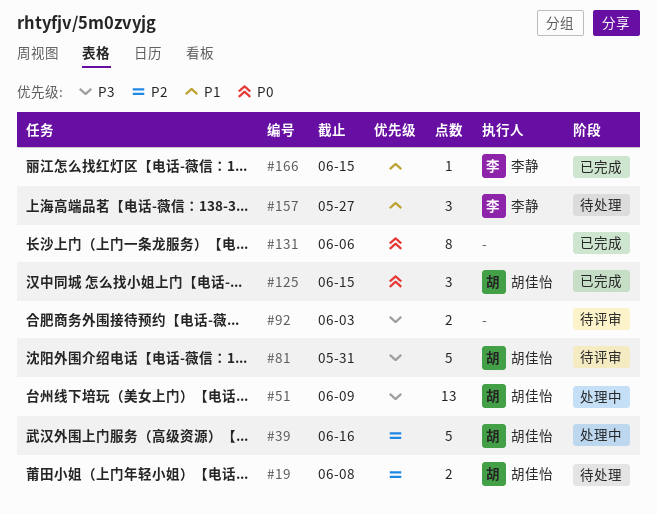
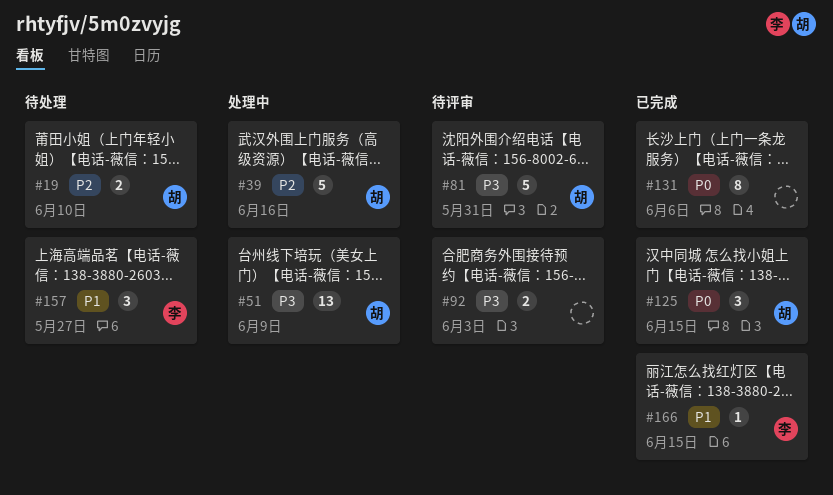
#19, due: Jun 8 -> Jun 10

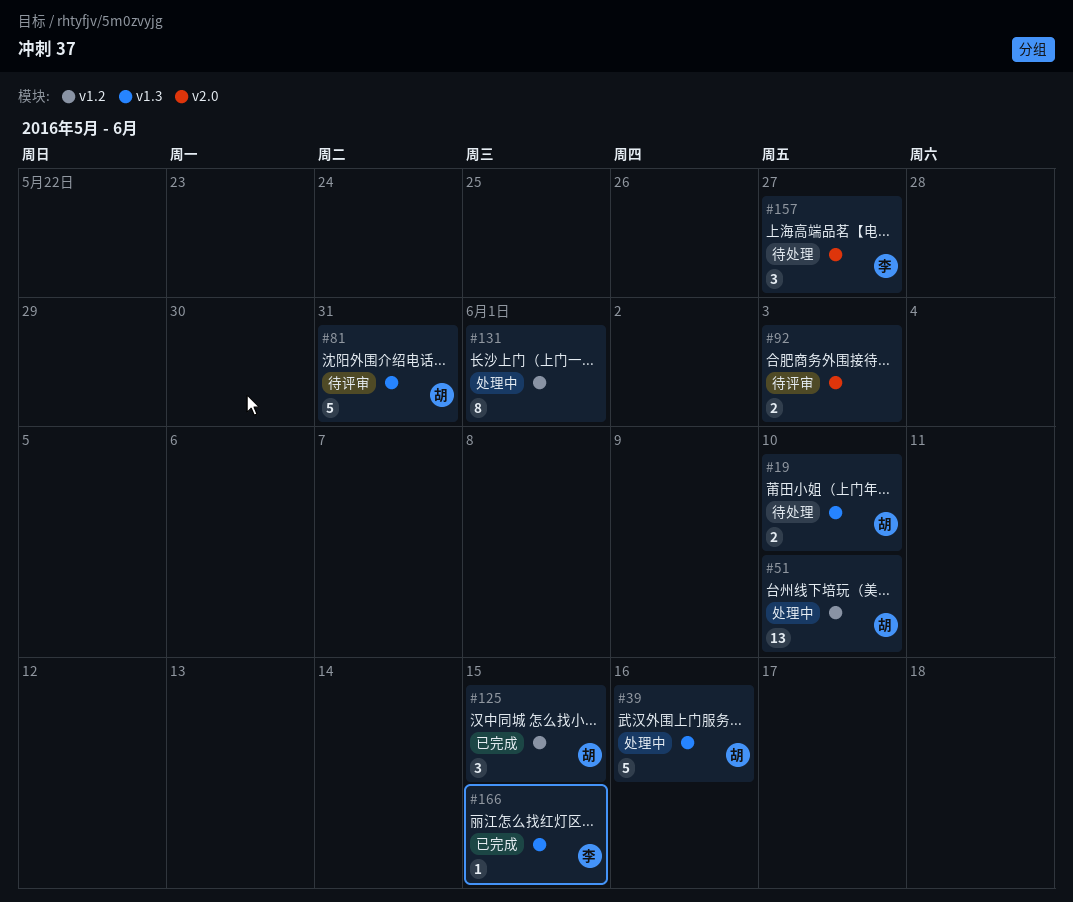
#51, due: Jun 9 -> Jun 10
#131, status: 已完成 -> 处理中
#131, due: Jun 6 -> Jun 1

